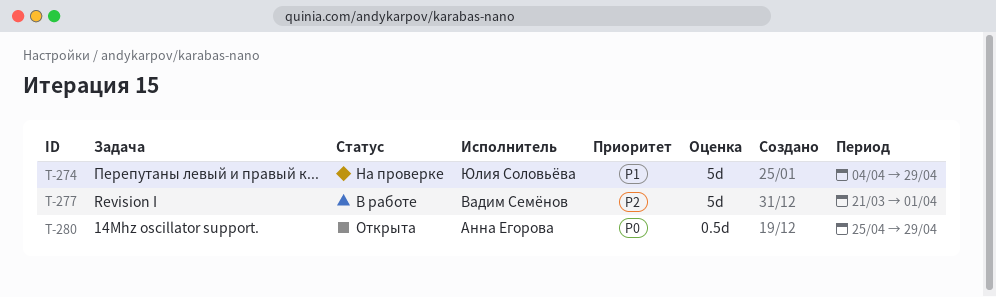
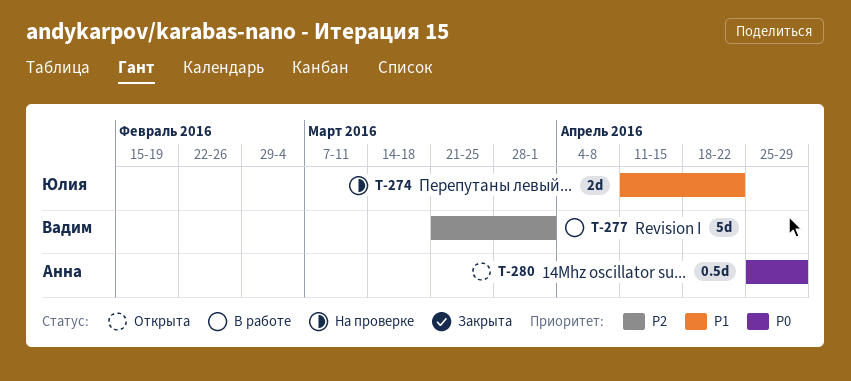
T-274, estimate: 5d -> 2d
T-274, start: Apr 4 -> Apr 11
T-274, due: Apr 29 -> Apr 22

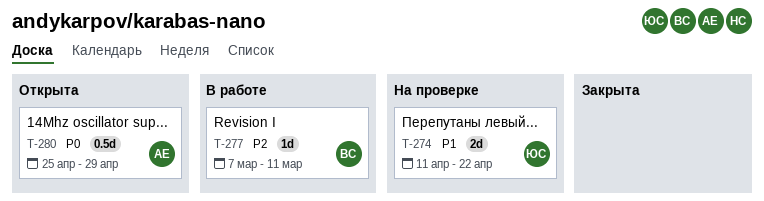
T-277, estimate: 5d -> 1d
T-277, start: Mar 21 -> Mar 7
T-277, due: Apr 1 -> Mar 11

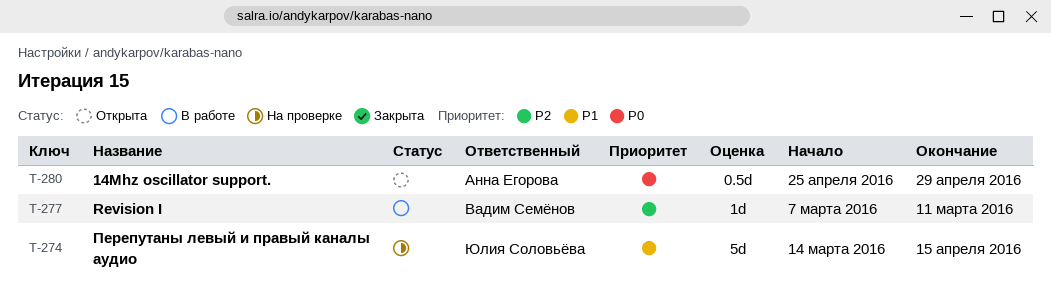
T-274, estimate: 2d -> 5d
T-274, start: Apr 11 -> Mar 14
T-274, due: Apr 22 -> Apr 15

